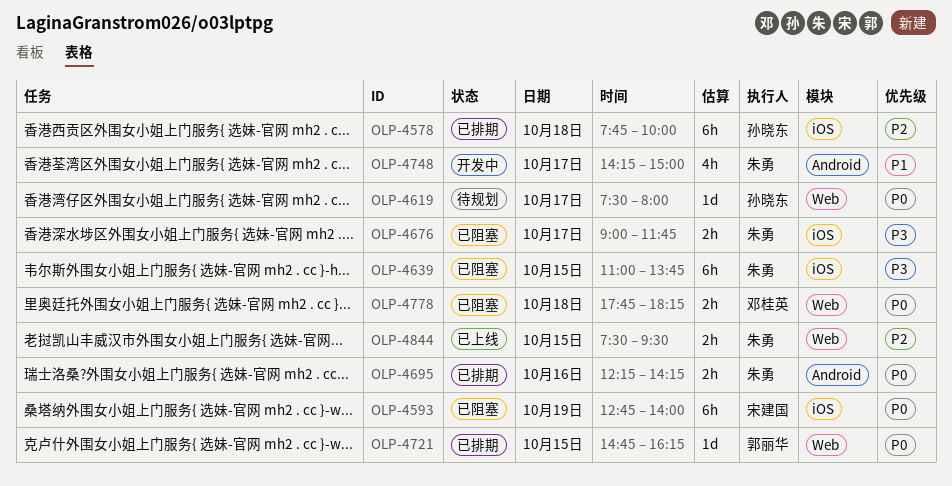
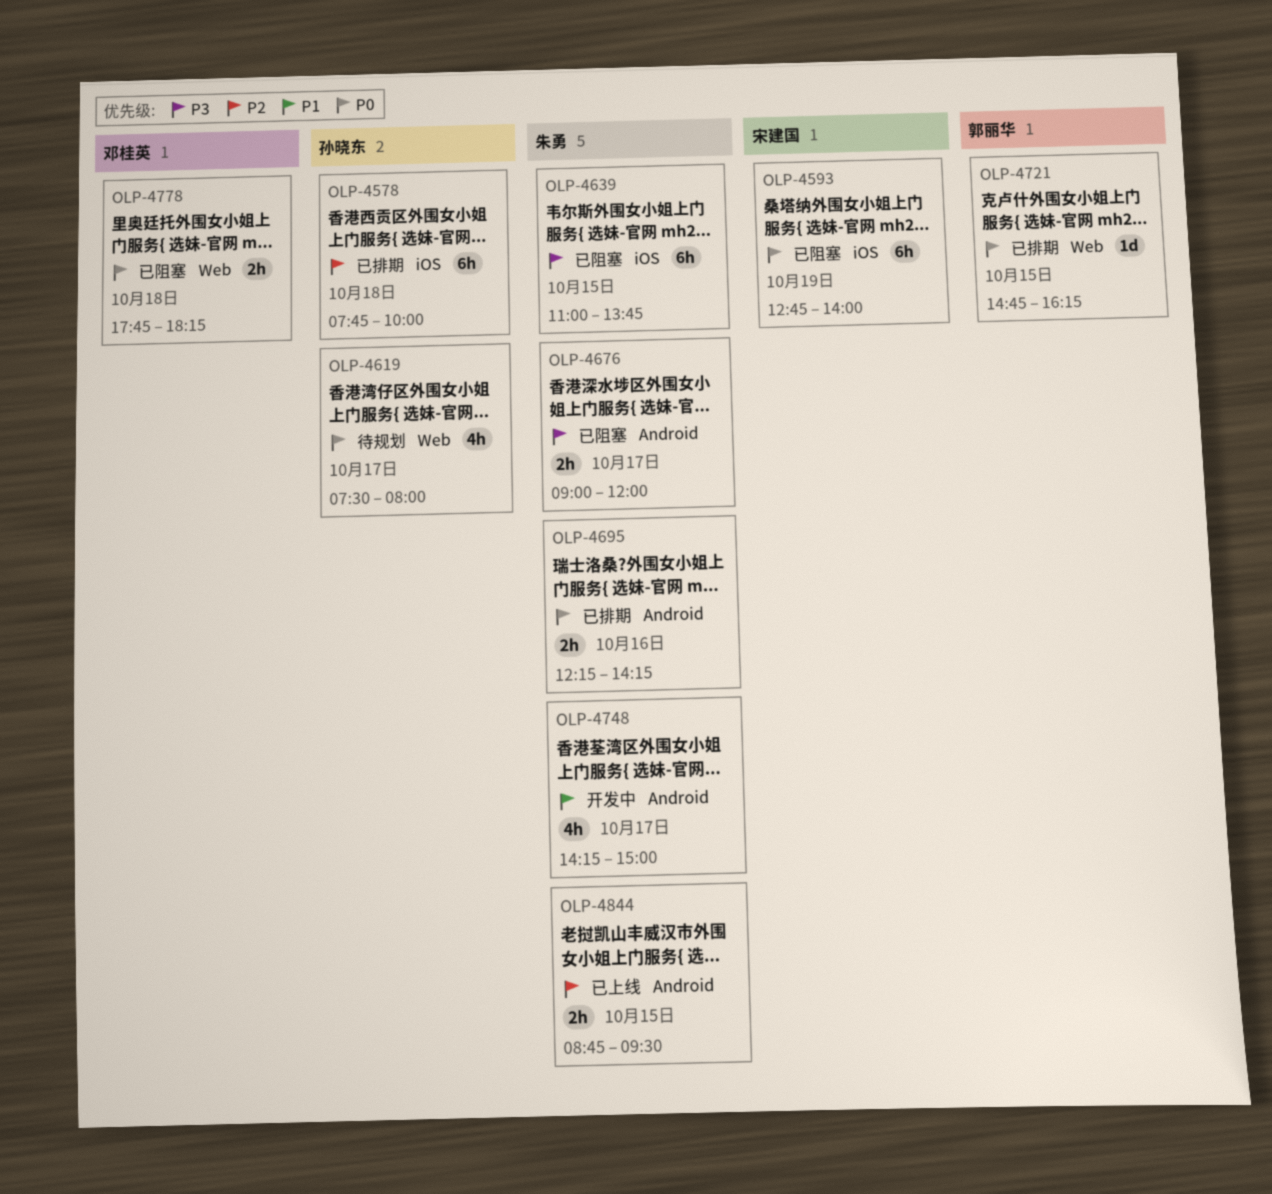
OLP-4619, estimate: 1d -> 4h
OLP-4676, label: iOS -> Android
OLP-4676, ends: 11:45 -> 12:00
OLP-4844, label: Web -> Android
OLP-4844, begins: 07:30 -> 08:45

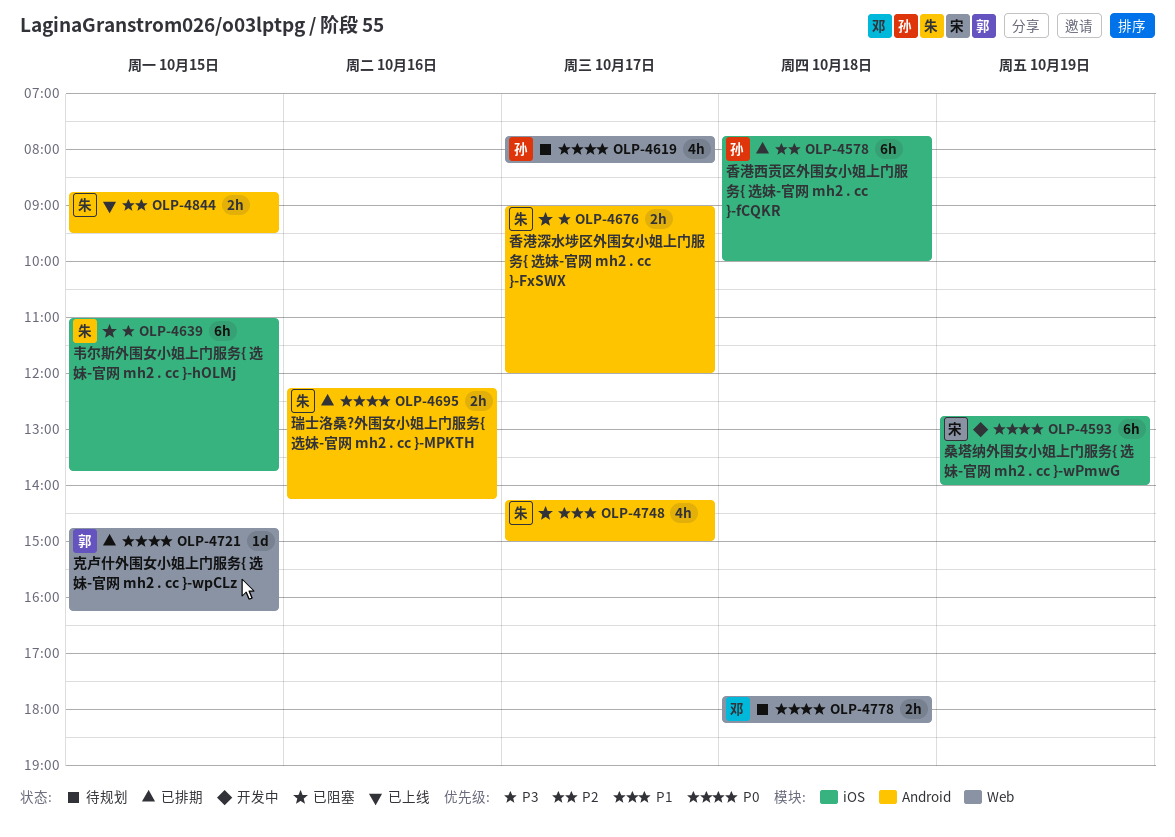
OLP-4593, status: 已阻塞 -> 开发中
OLP-4619, begins: 07:30 -> 07:45
OLP-4619, ends: 08:00 -> 08:15
OLP-4748, status: 开发中 -> 已阻塞
OLP-4778, status: 已阻塞 -> 待规划

